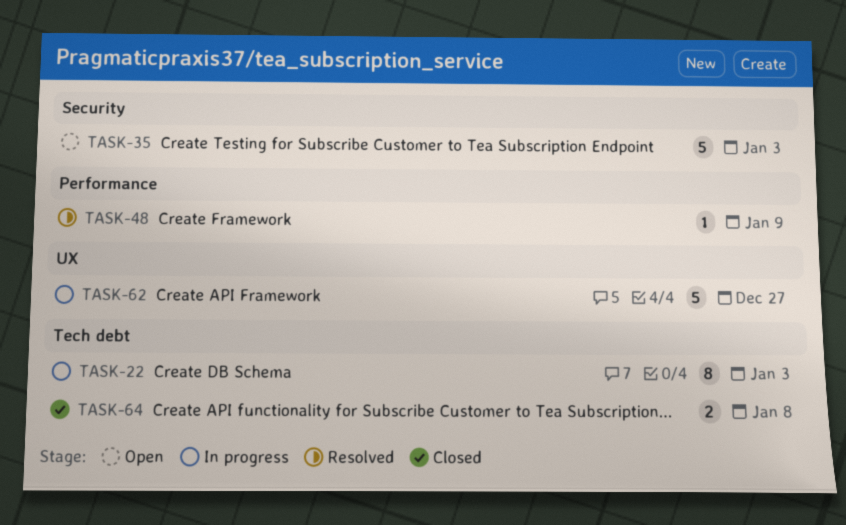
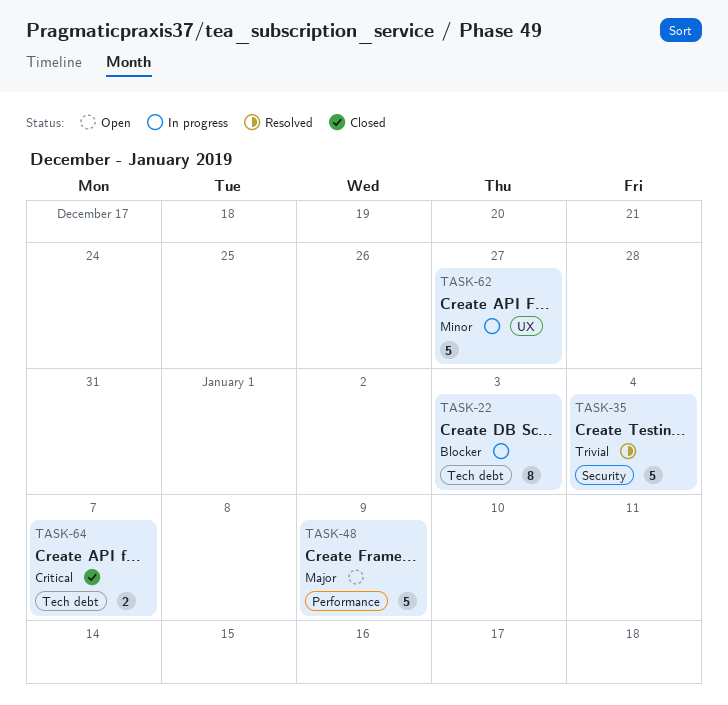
TASK-35, status: Open -> Resolved
TASK-35, due: Jan 3 -> Jan 4
TASK-48, status: Resolved -> Open
TASK-48, estimate: 1 -> 5
TASK-64, due: Jan 8 -> Jan 7

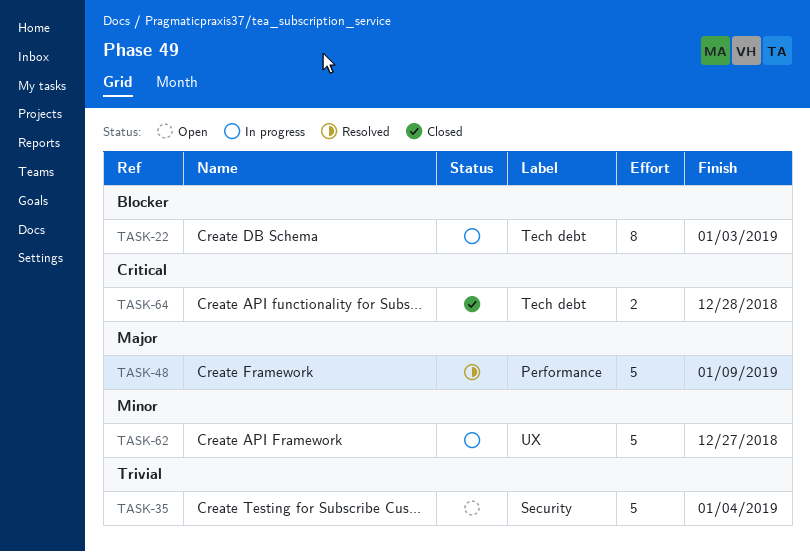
TASK-35, status: Resolved -> Open
TASK-48, status: Open -> Resolved
TASK-64, due: Jan 7 -> Dec 28

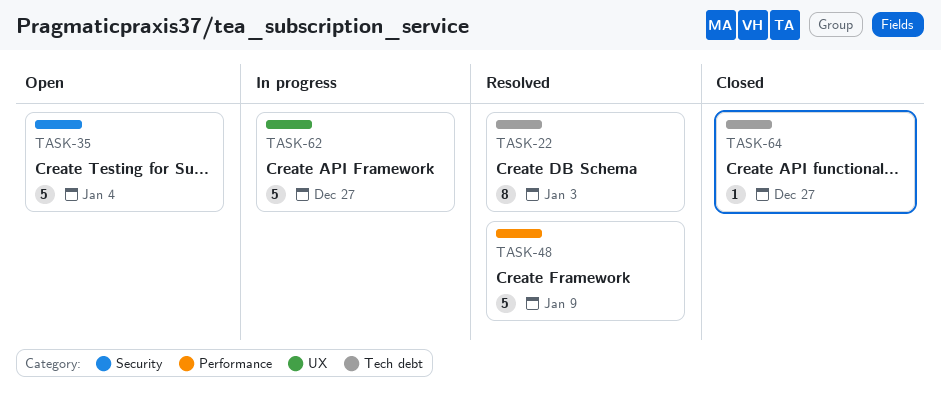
TASK-22, status: In progress -> Resolved
TASK-64, estimate: 2 -> 1
TASK-64, due: Dec 28 -> Dec 27

